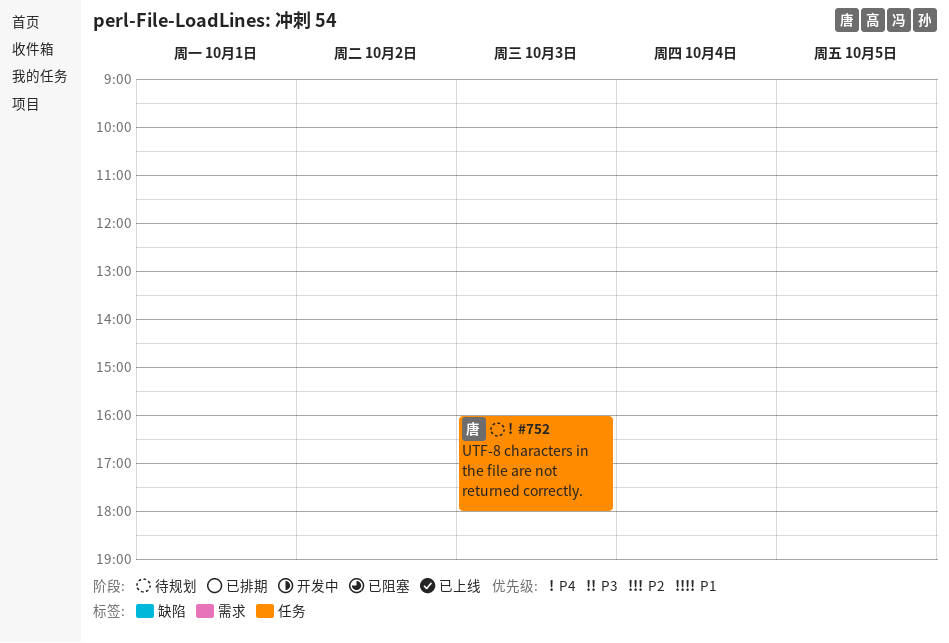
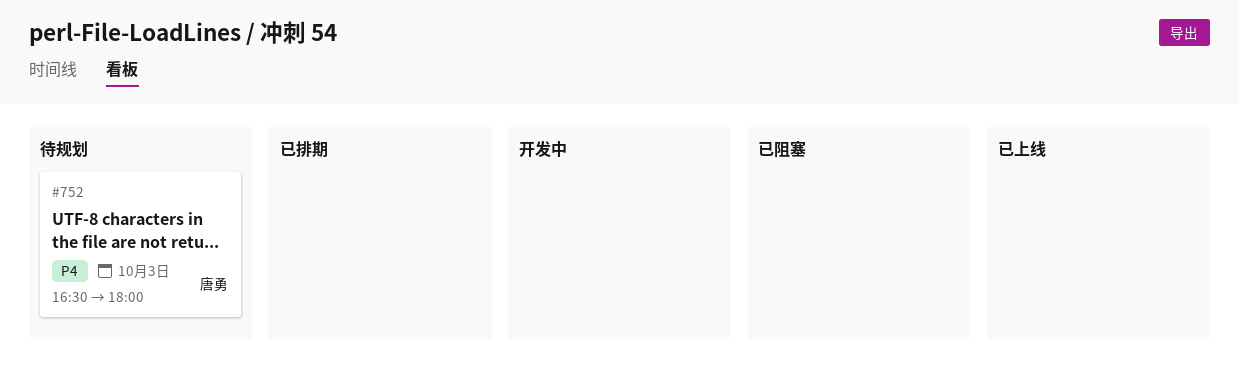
#752, begins: 16:00 -> 16:30

